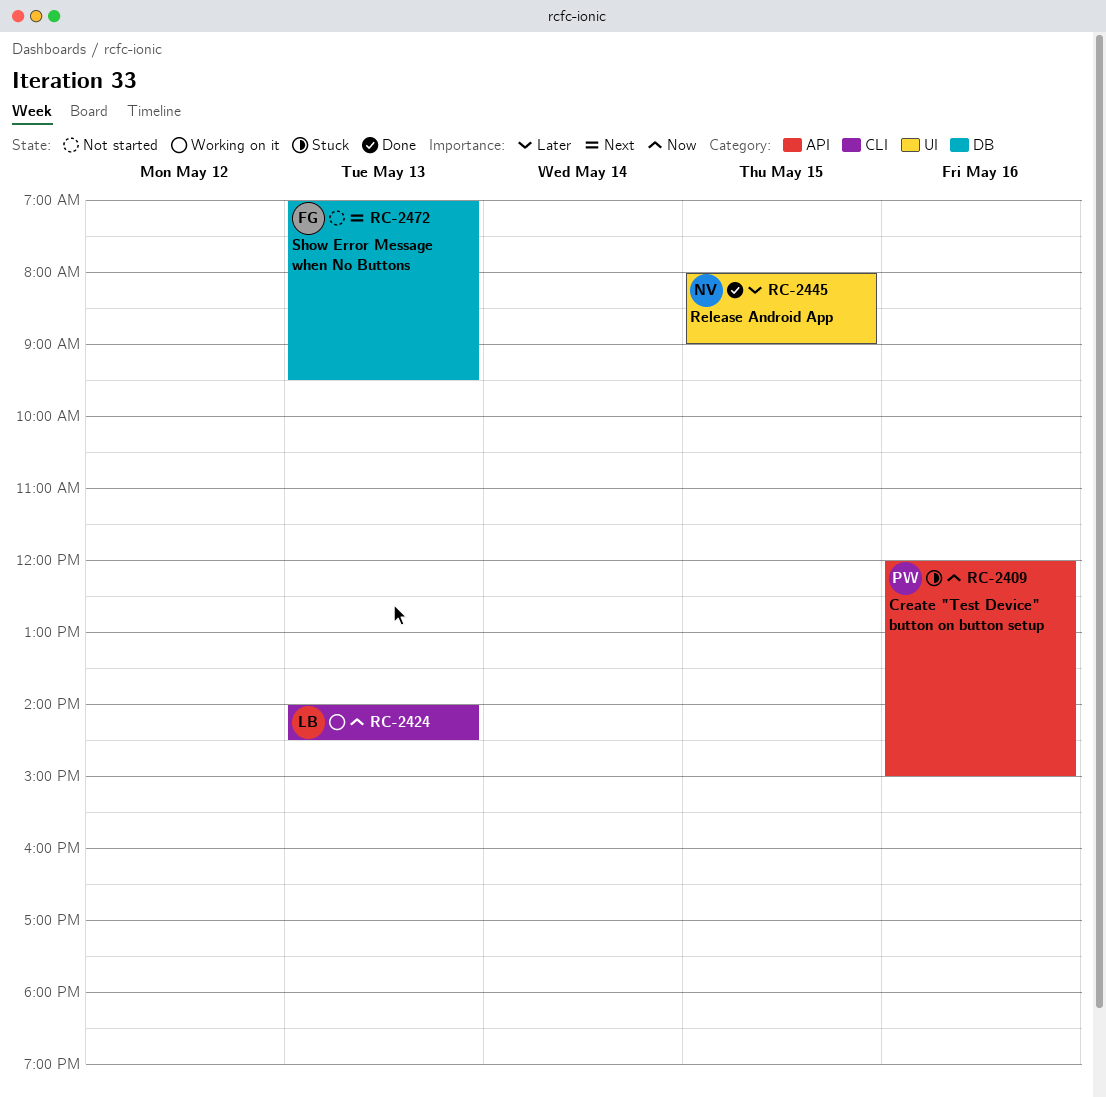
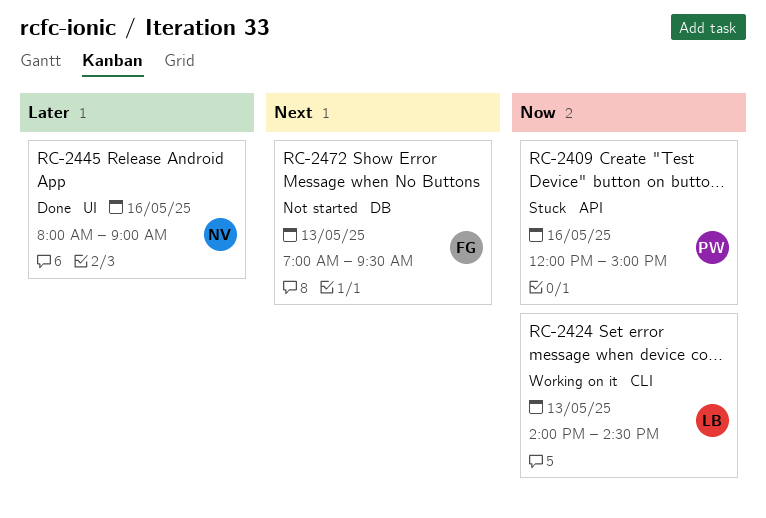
RC-2445, day: May 15 -> May 16

